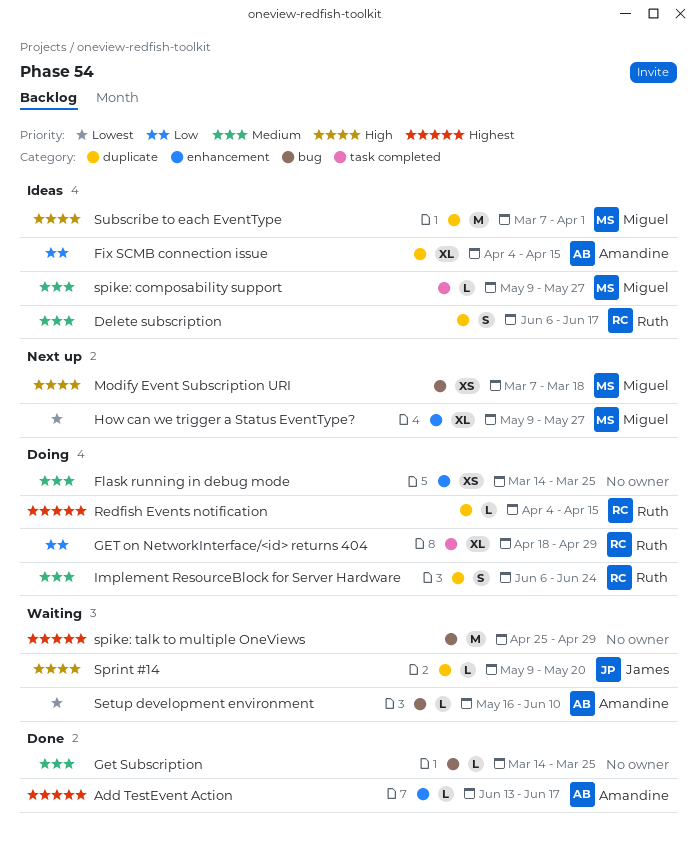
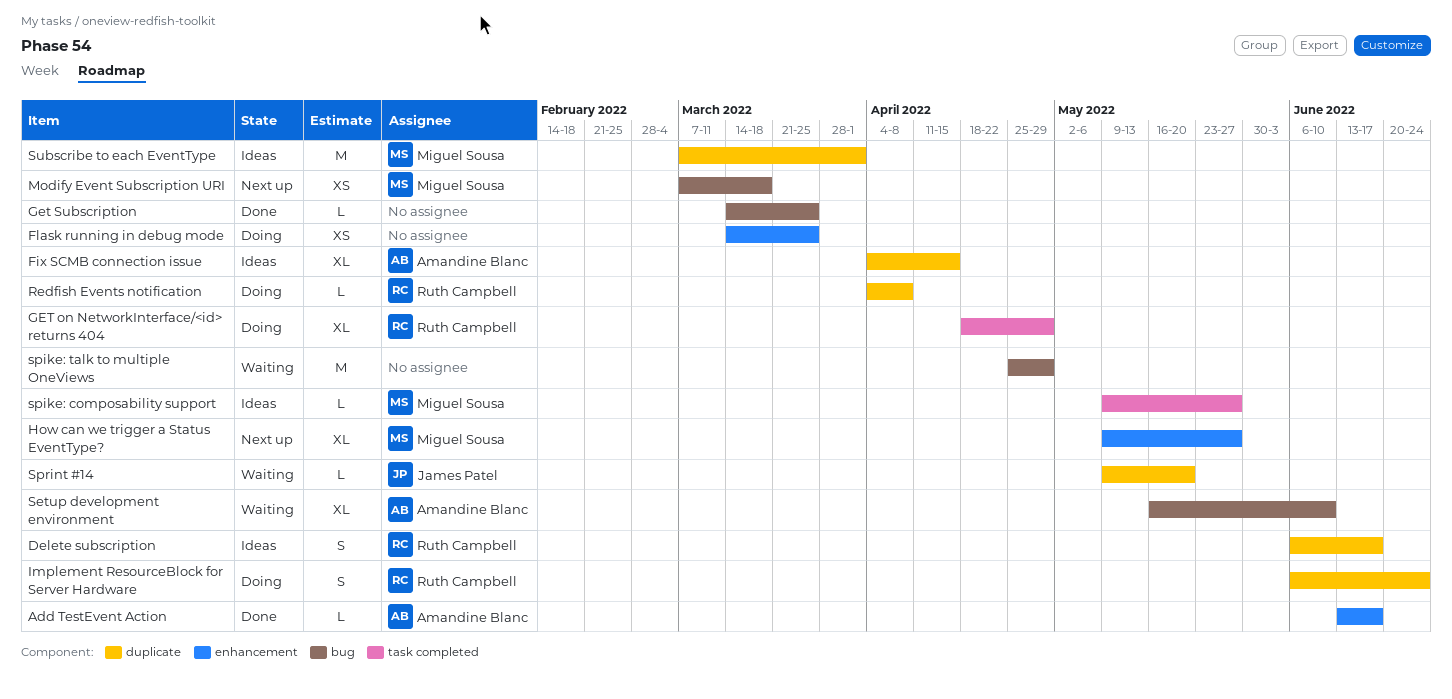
Redfish Events notification, due: Apr 15 -> Apr 8
Setup development environment, estimate: L -> XL

